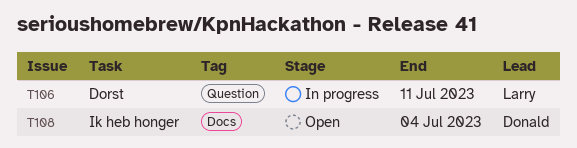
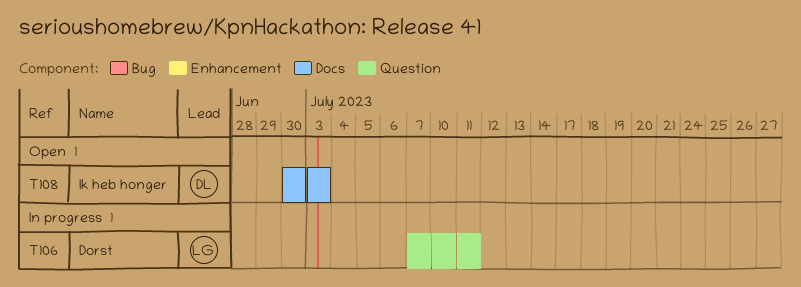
T108, due: Jul 4 -> Jul 3

